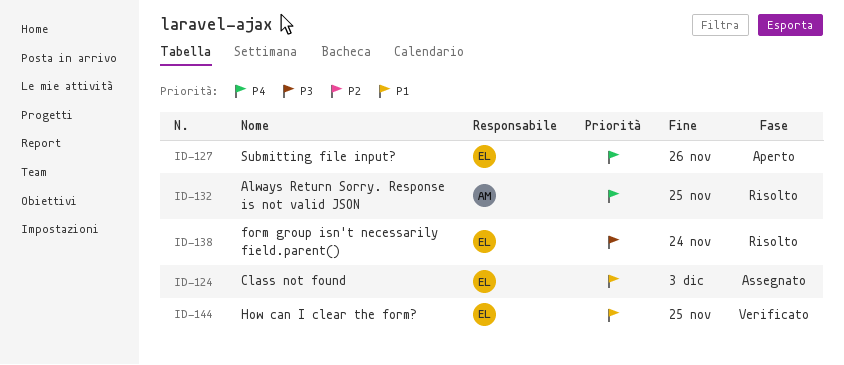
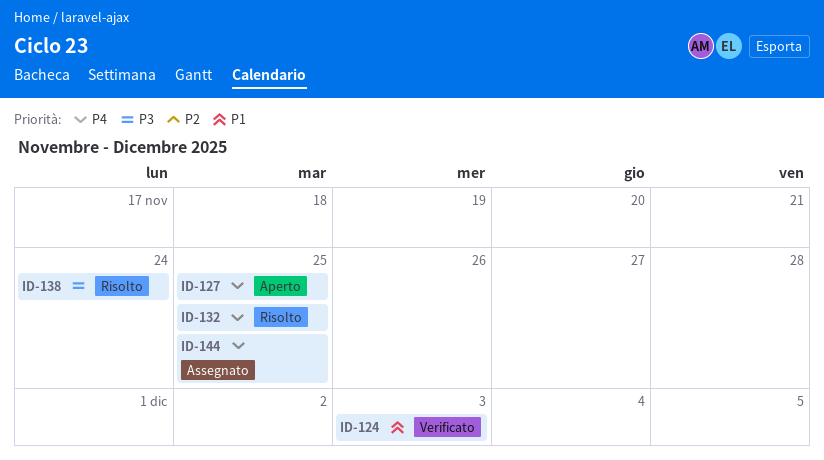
ID-124, status: Assegnato -> Verificato
ID-127, due: Nov 26 -> Nov 25
ID-144, status: Verificato -> Assegnato
ID-144, priority: P1 -> P4

